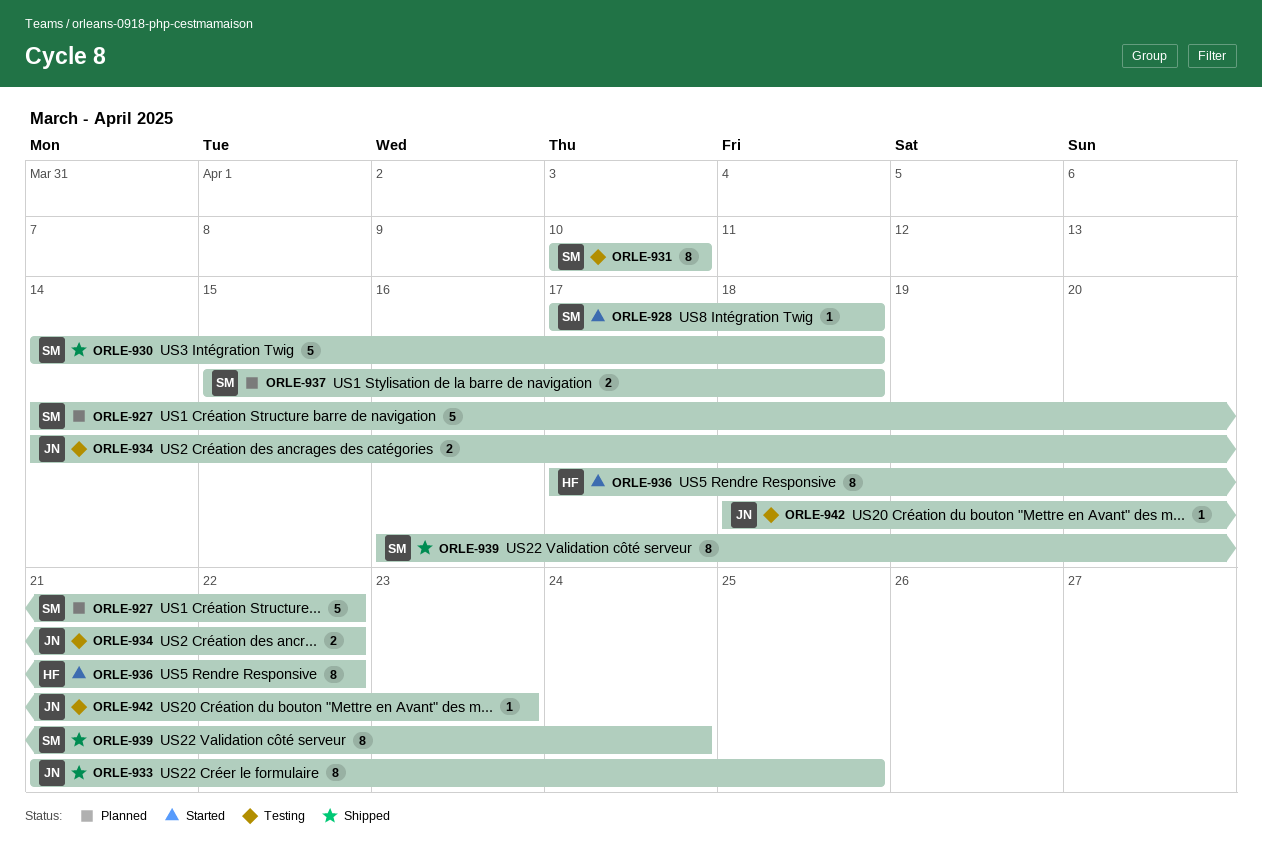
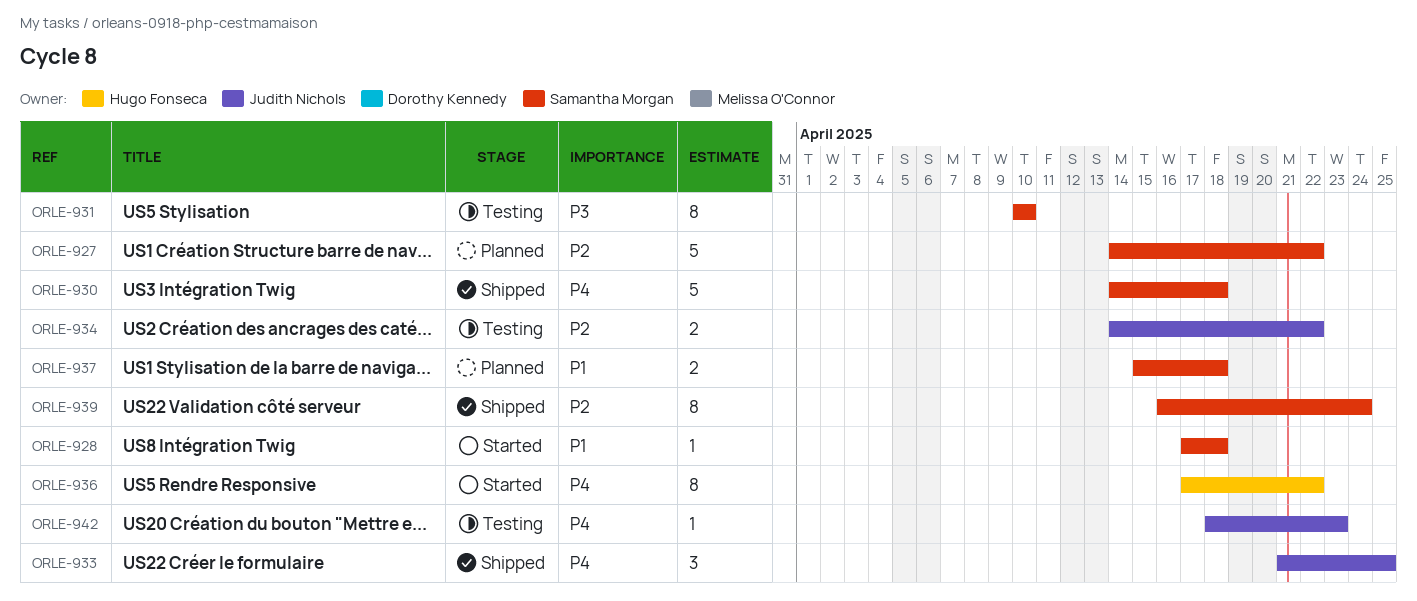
ORLE-933, estimate: 8 -> 3

